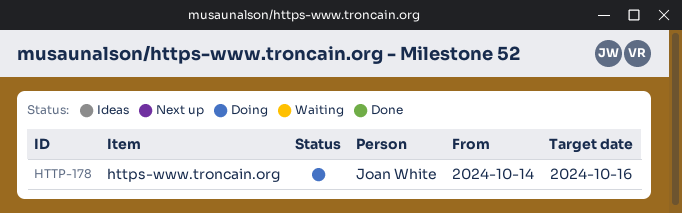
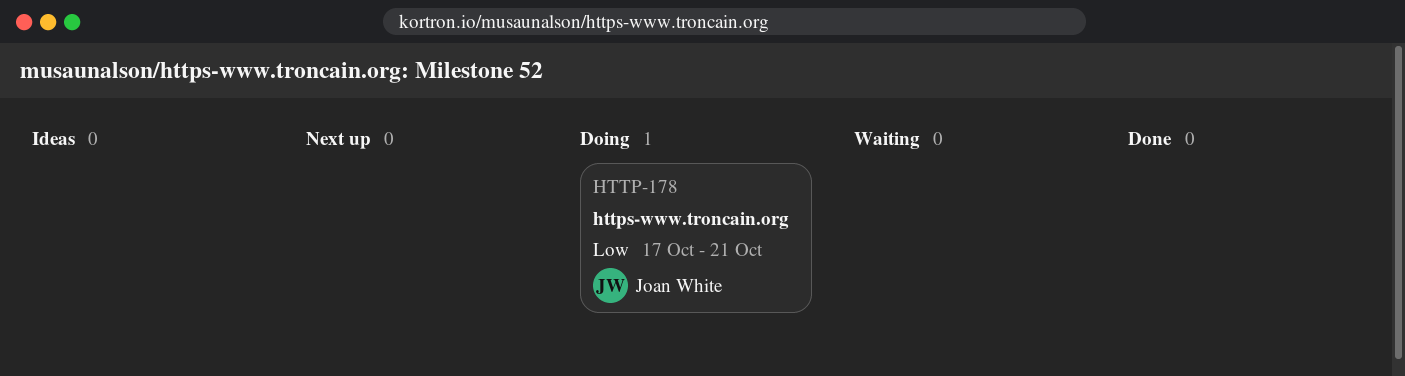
HTTP-178, start: Oct 14 -> Oct 17
HTTP-178, due: Oct 16 -> Oct 21

